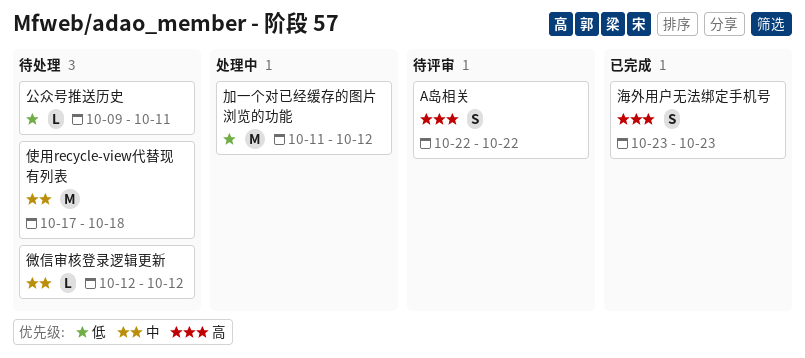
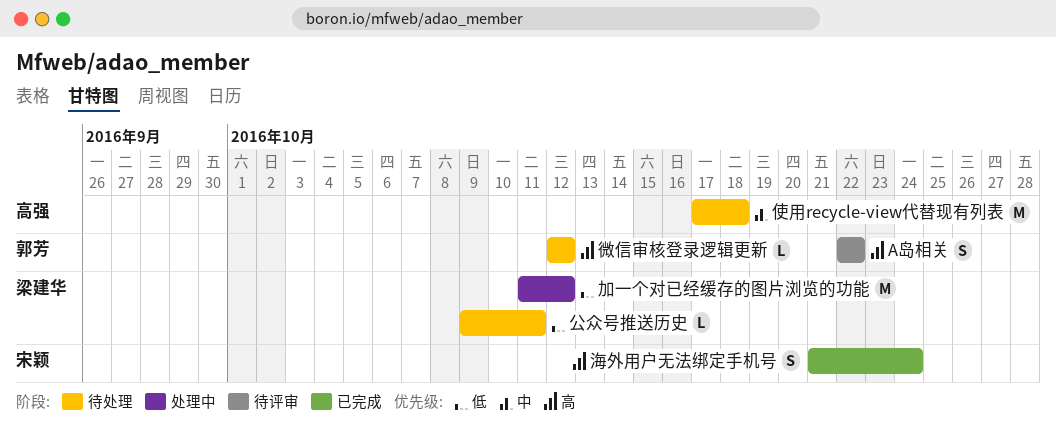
微信审核登录逻辑更新, priority: 中 -> 高
海外用户无法绑定手机号, start: Oct 23 -> Oct 21
海外用户无法绑定手机号, due: Oct 23 -> Oct 24

